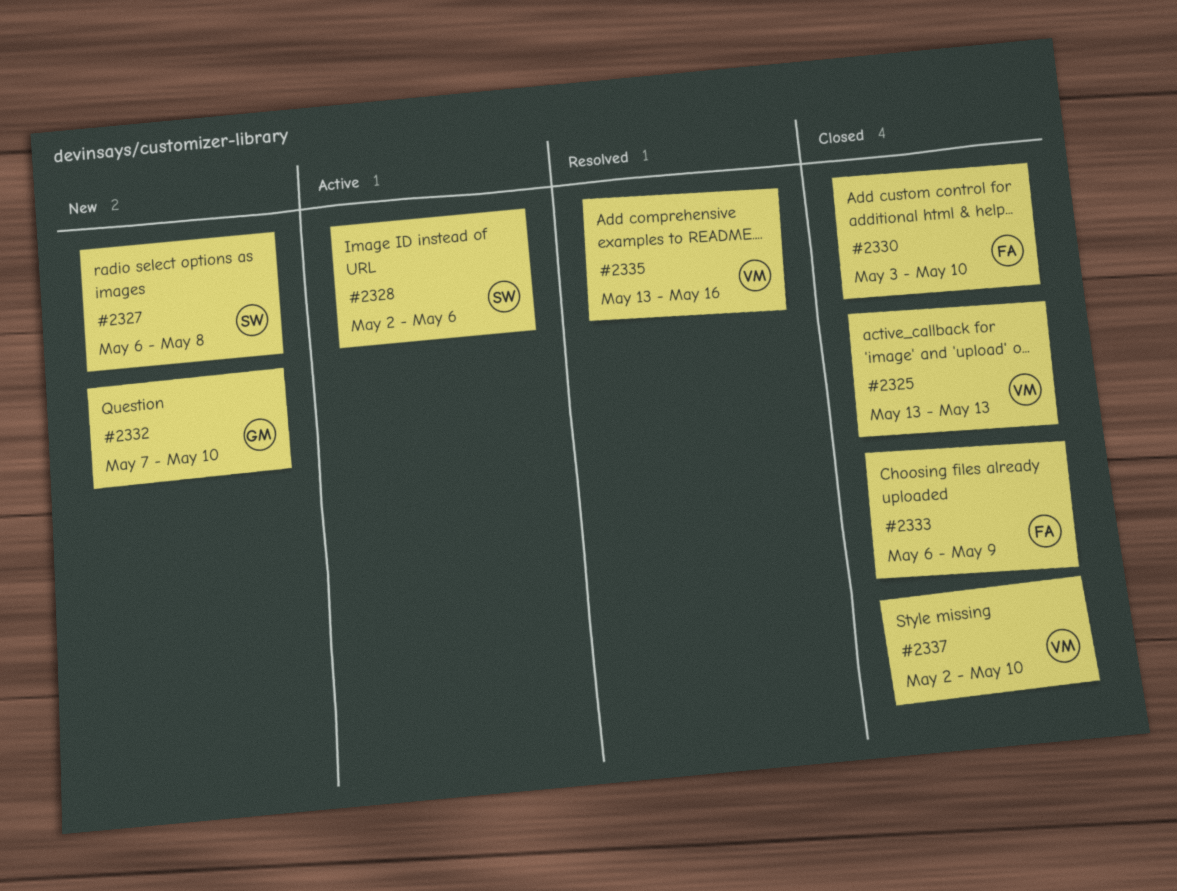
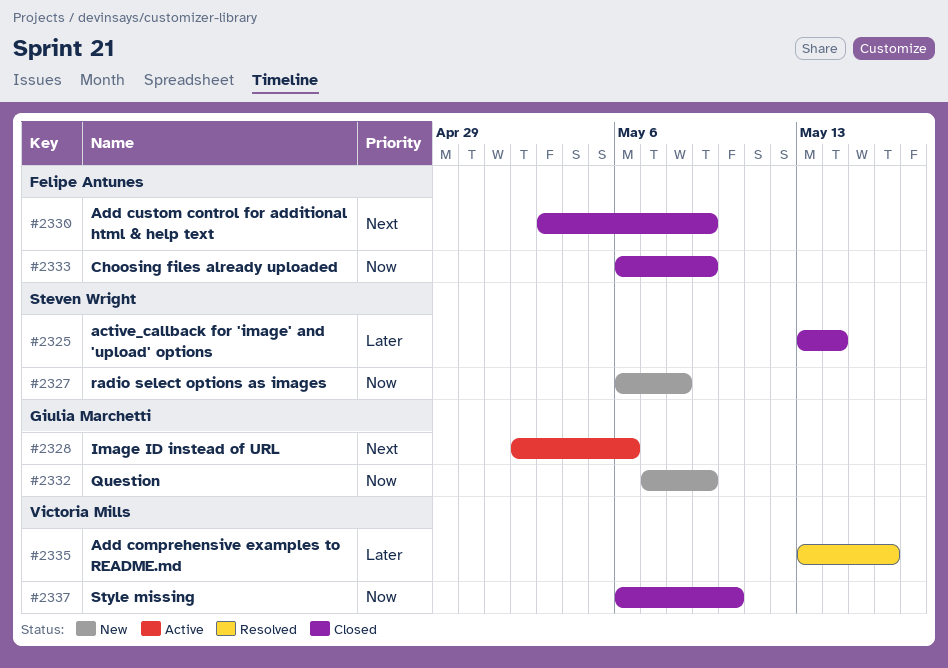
#2325, owner: Victoria Mills -> Steven Wright
#2325, due: May 13 -> May 14
#2328, owner: Steven Wright -> Giulia Marchetti
#2330, due: May 10 -> May 9
#2332, due: May 10 -> May 9
#2337, start: May 2 -> May 6

